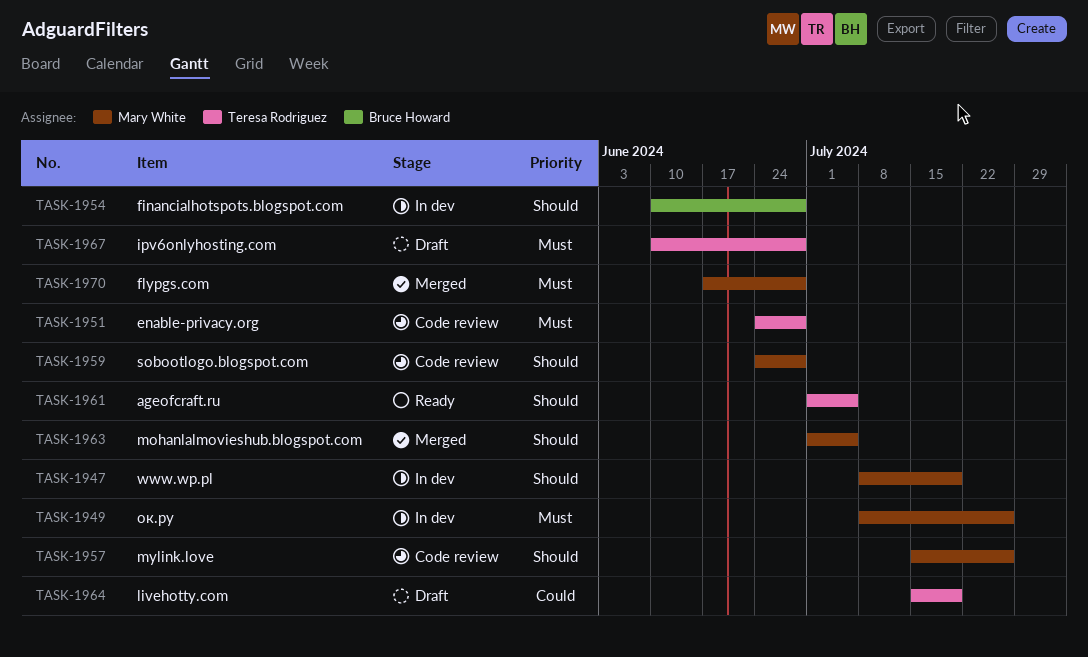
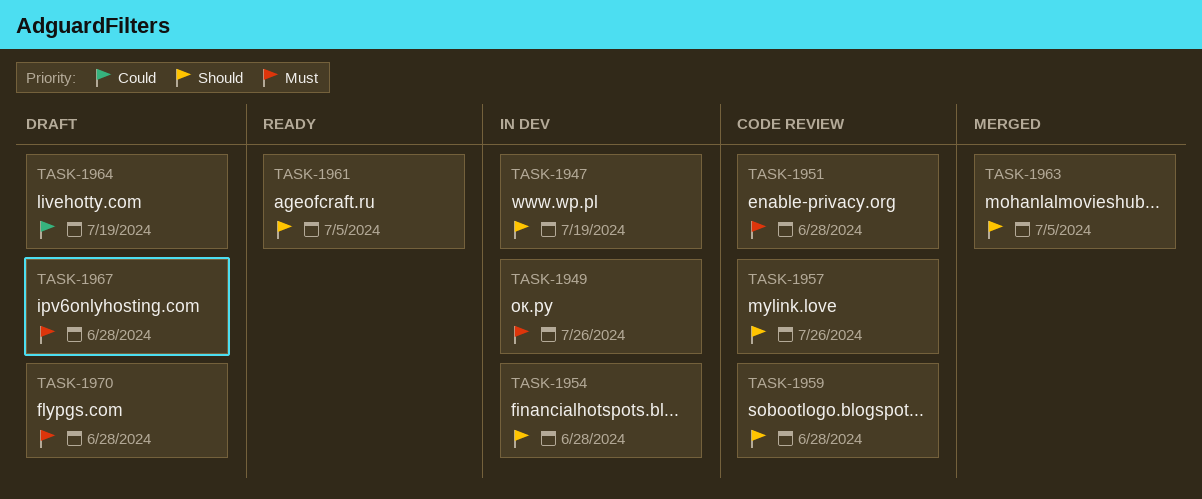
TASK-1970, status: Merged -> Draft

